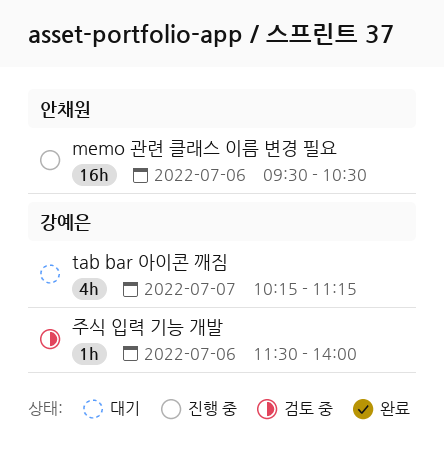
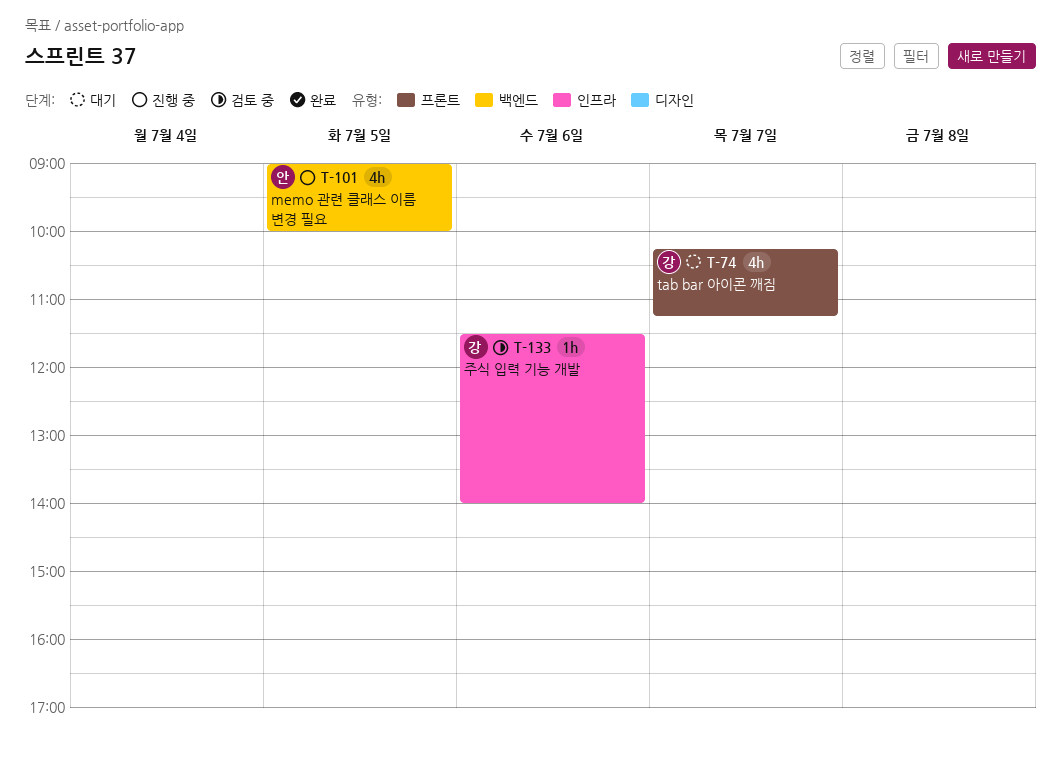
memo 관련 클래스 이름 변경 필요, estimate: 16h -> 4h
memo 관련 클래스 이름 변경 필요, day: Jul 6 -> Jul 5
memo 관련 클래스 이름 변경 필요, begins: 09:30 -> 09:00
memo 관련 클래스 이름 변경 필요, ends: 10:30 -> 10:00

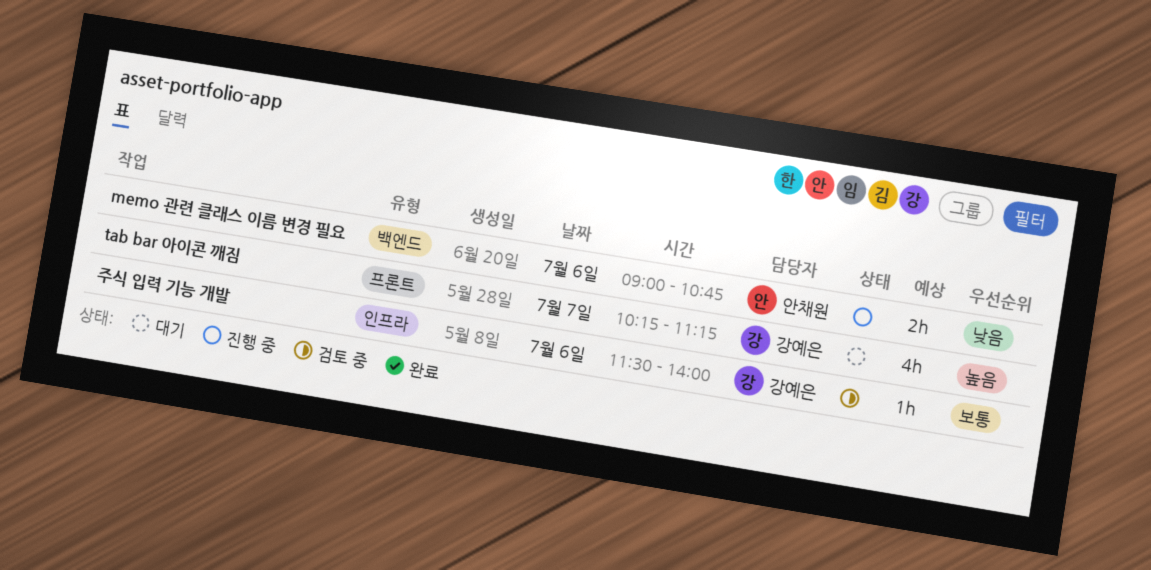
memo 관련 클래스 이름 변경 필요, estimate: 4h -> 2h
memo 관련 클래스 이름 변경 필요, day: Jul 5 -> Jul 6
memo 관련 클래스 이름 변경 필요, ends: 10:00 -> 10:45

